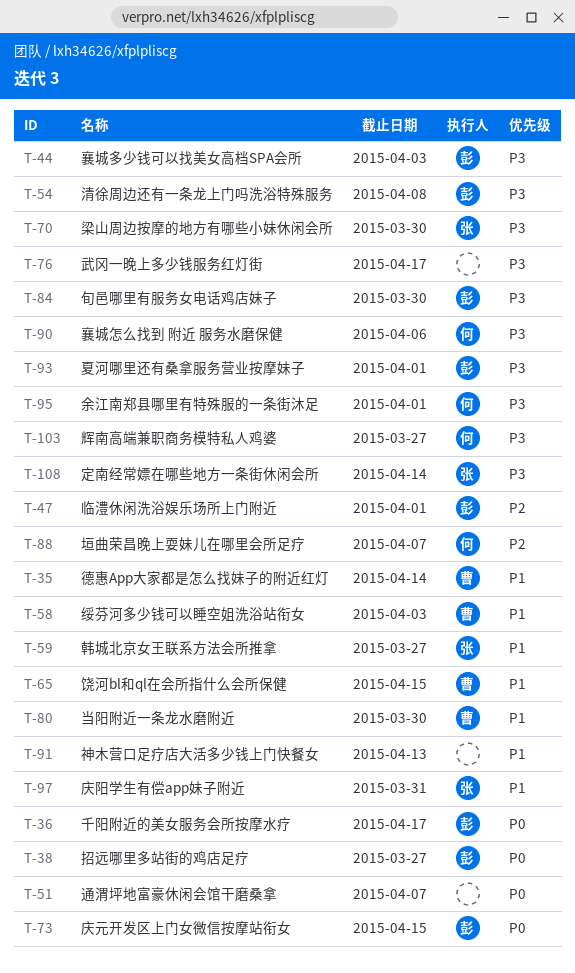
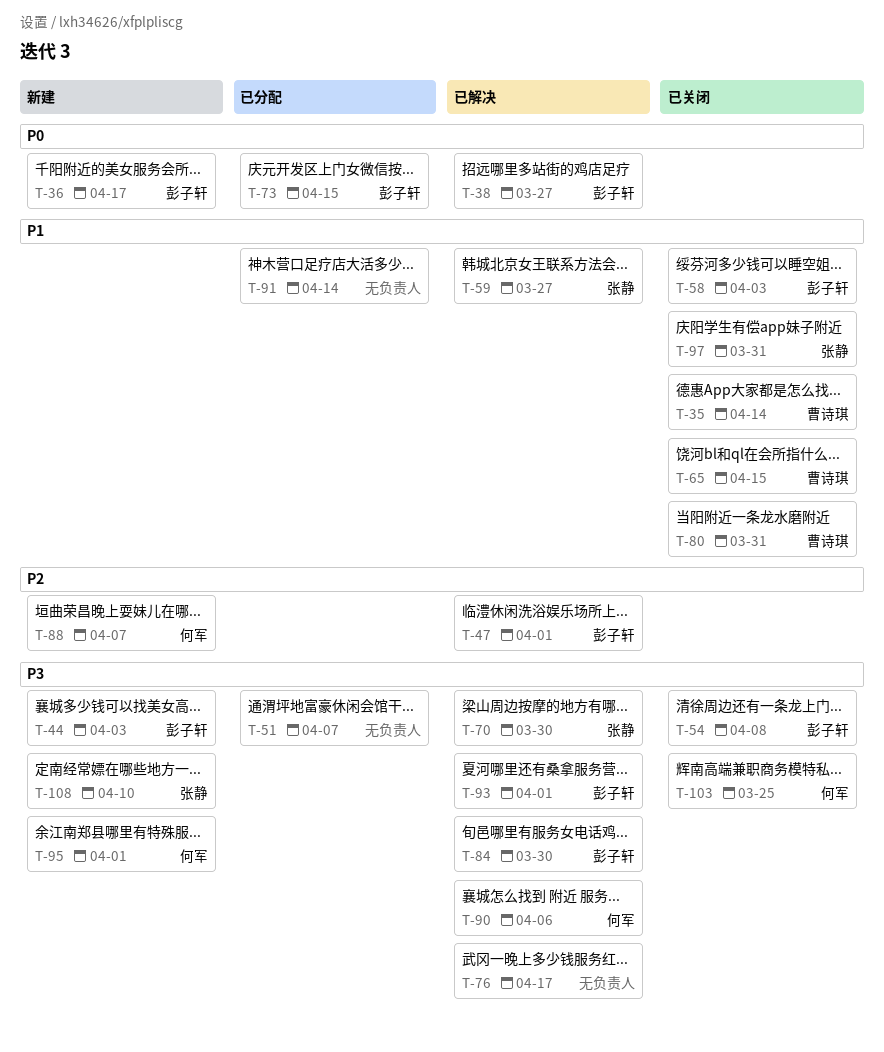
T-51, priority: P0 -> P3
T-58, owner: 曹诗琪 -> 彭子轩
T-80, due: Mar 30 -> Mar 31
T-91, due: Apr 13 -> Apr 14
T-103, due: Mar 27 -> Mar 25
T-108, due: Apr 14 -> Apr 10

